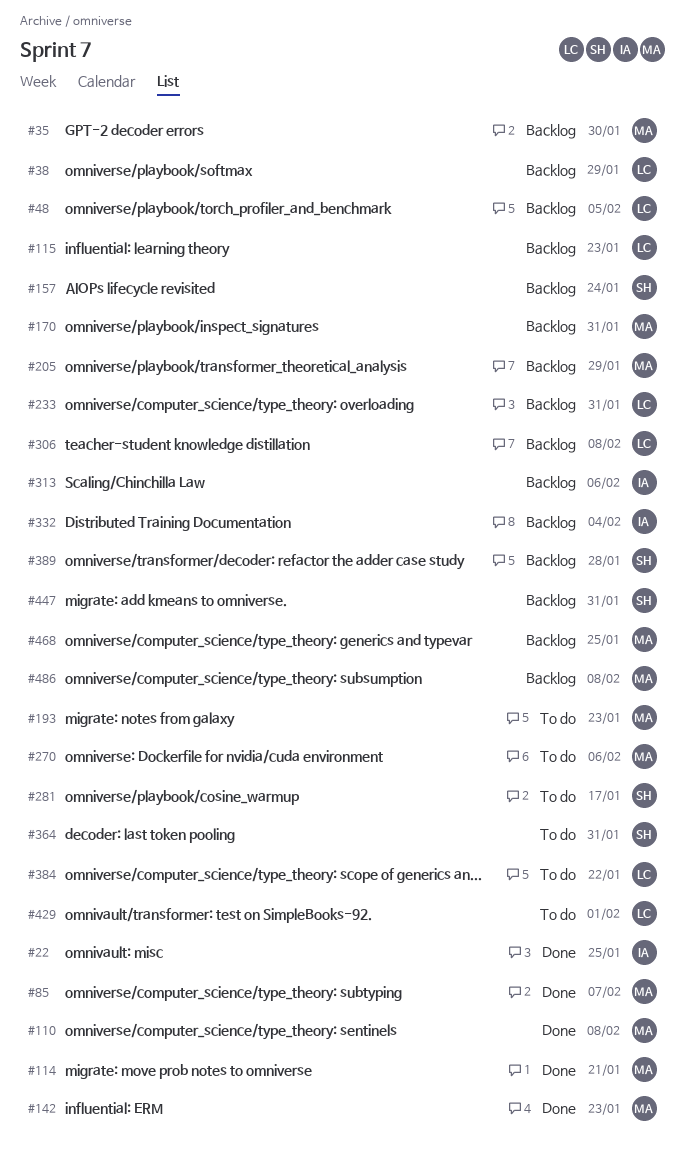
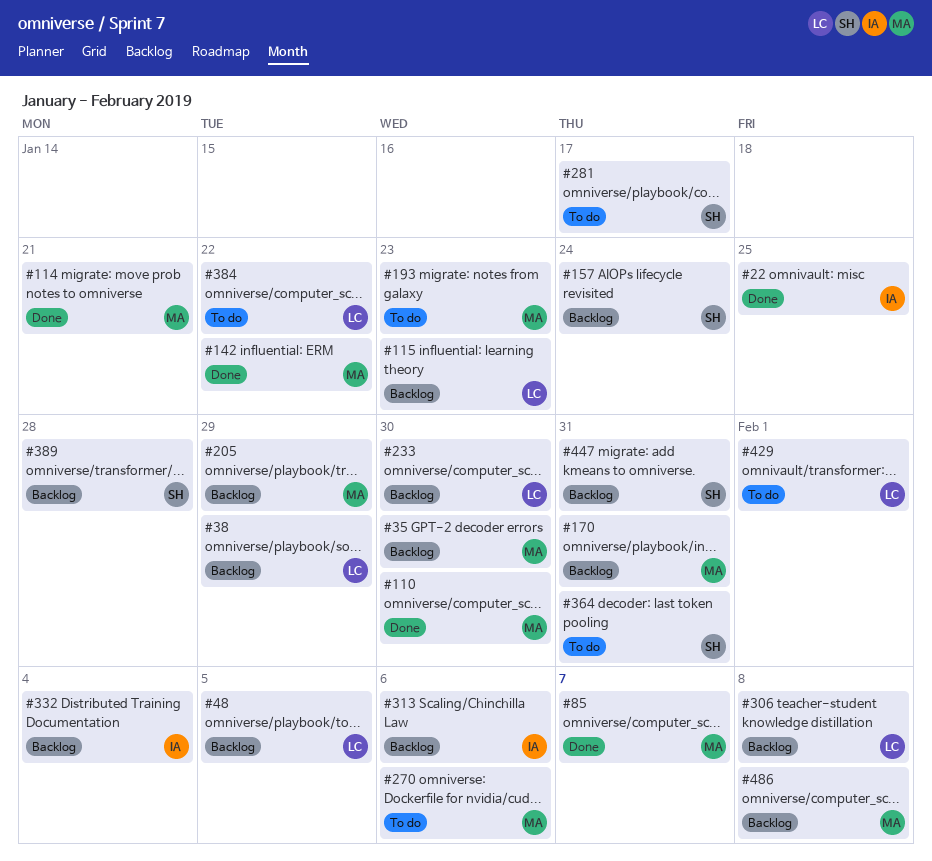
#110, due: Feb 8 -> Jan 30
#142, due: Jan 23 -> Jan 22
#233, due: Jan 31 -> Jan 30
#468: present -> none

